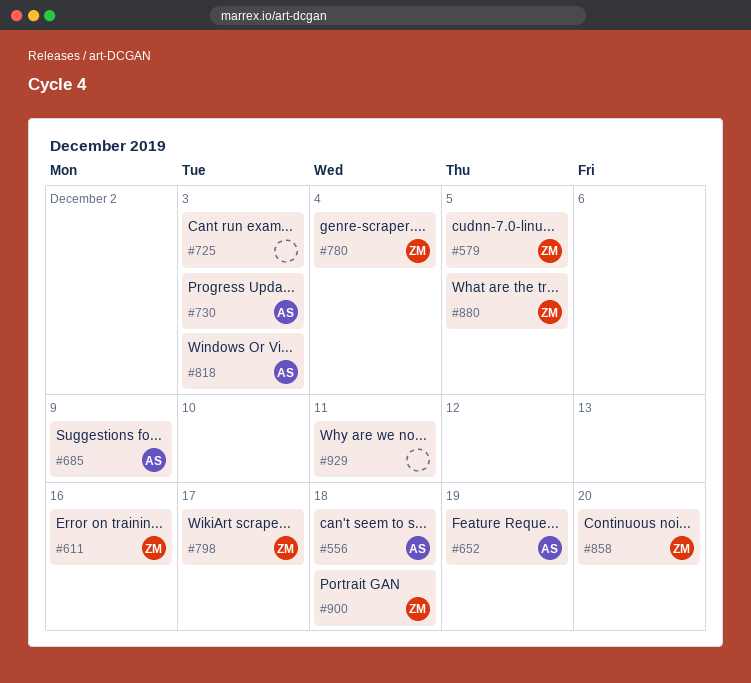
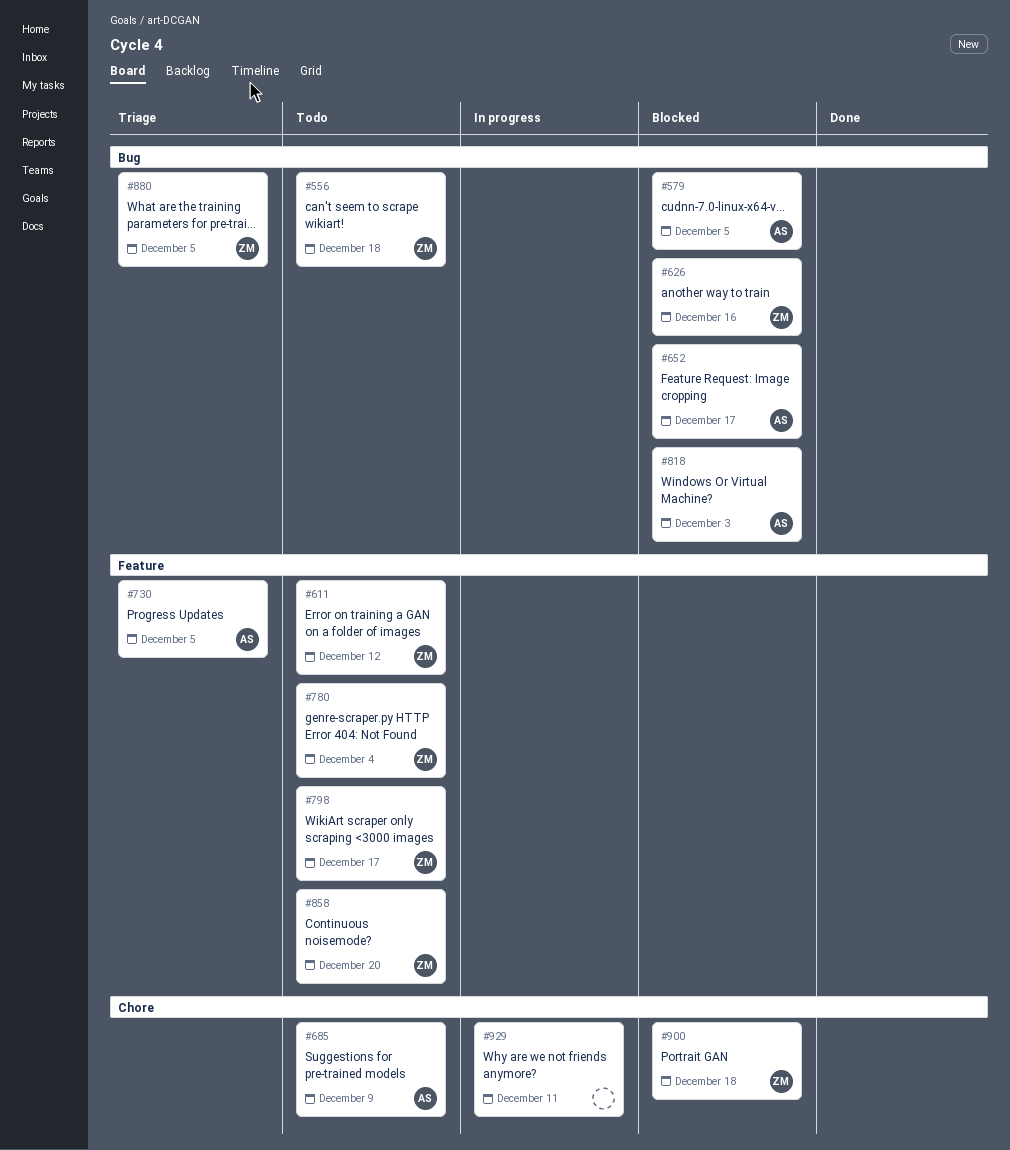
#556, owner: AS -> ZM
#579, owner: ZM -> AS
#611, due: Dec 16 -> Dec 12
#626: none -> present
#652, due: Dec 19 -> Dec 17
#725: present -> none
#730, due: Dec 3 -> Dec 5

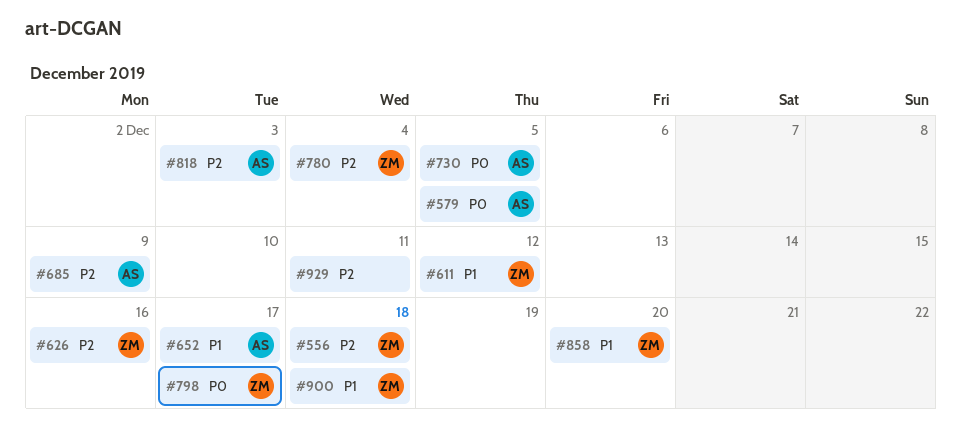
#880: present -> none

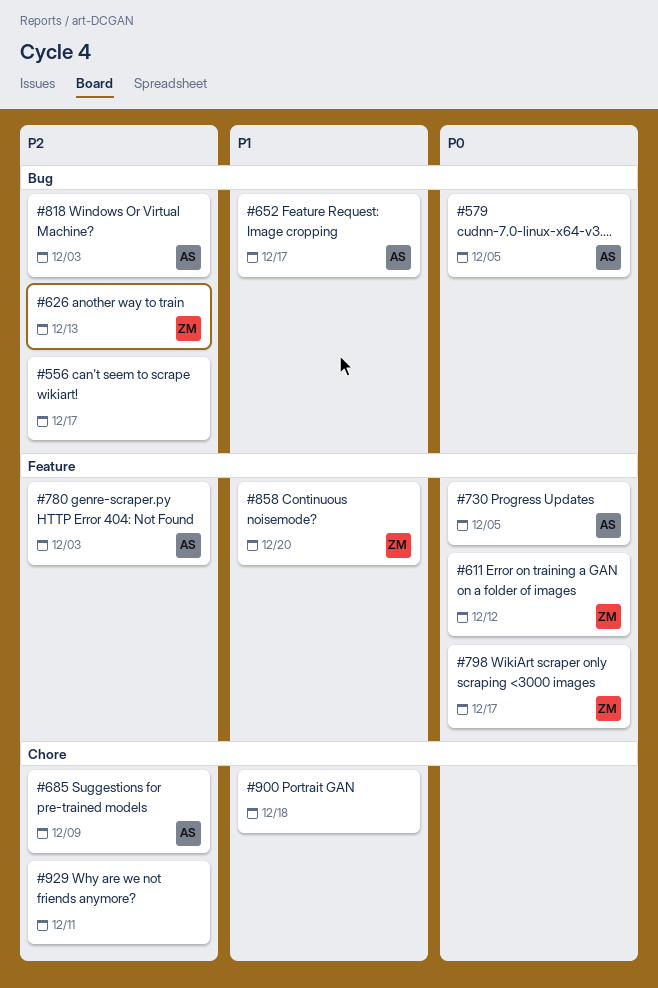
#556, owner: ZM -> none
#556, due: Dec 18 -> Dec 17
#611, priority: P1 -> P0
#626, due: Dec 16 -> Dec 13
#780, owner: ZM -> AS
#780, due: Dec 4 -> Dec 3
#900, owner: ZM -> none

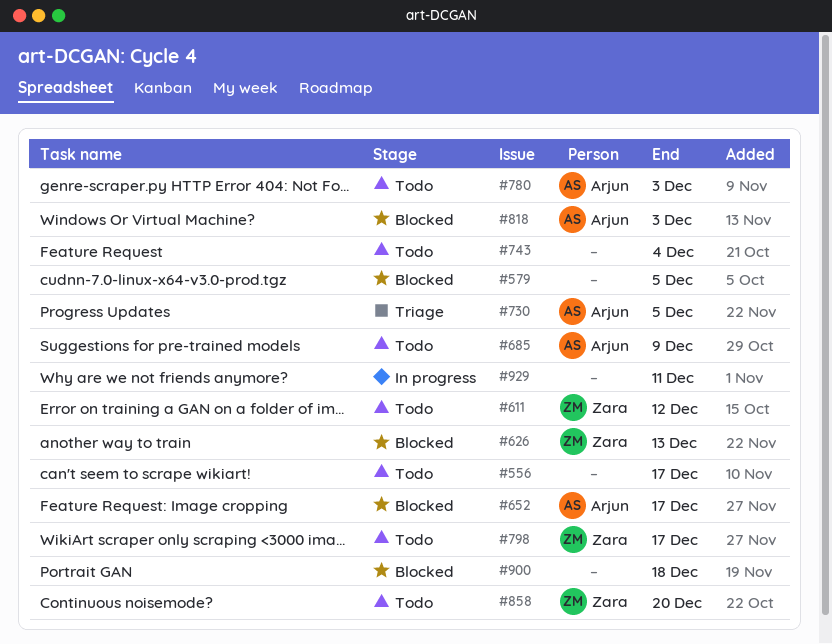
#579, owner: Arjun -> none
#743: none -> present

